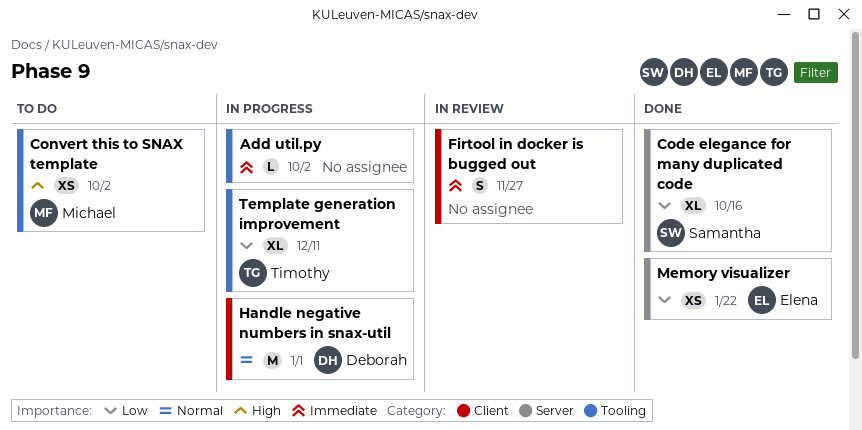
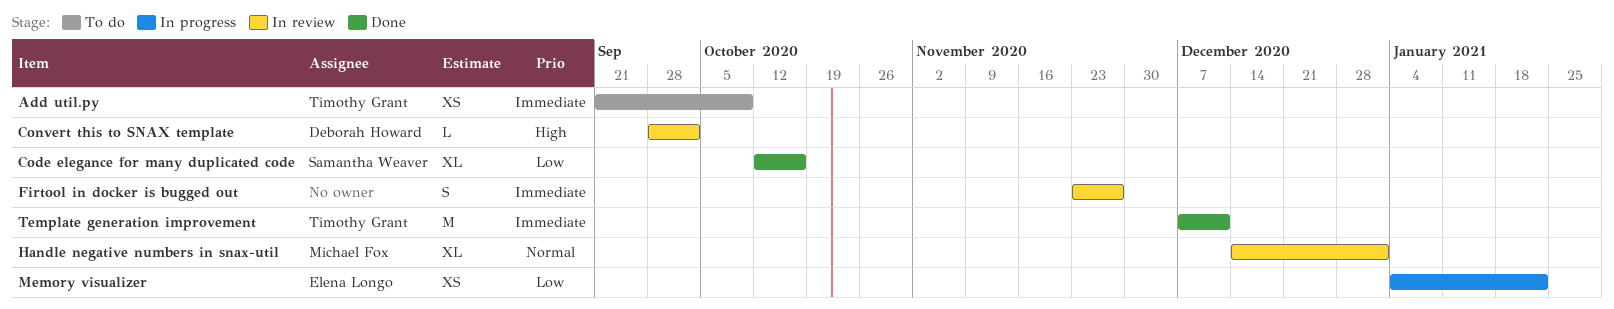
Add util.py, status: In progress -> To do
Add util.py, owner: none -> Timothy Grant
Add util.py, estimate: L -> XS
Add util.py, due: Oct 2 -> Oct 9
Convert this to SNAX template, status: To do -> In review
Convert this to SNAX template, owner: Michael Fox -> Deborah Howard
Convert this to SNAX template, estimate: XS -> L
Handle negative numbers in snax-util, status: In progress -> In review
Handle negative numbers in snax-util, owner: Deborah Howard -> Michael Fox
Handle negative numbers in snax-util, estimate: M -> XL
Memory visualizer, status: Done -> In progress
Template generation improvement, status: In progress -> Done
Template generation improvement, priority: Low -> Immediate
Template generation improvement, estimate: XL -> M

